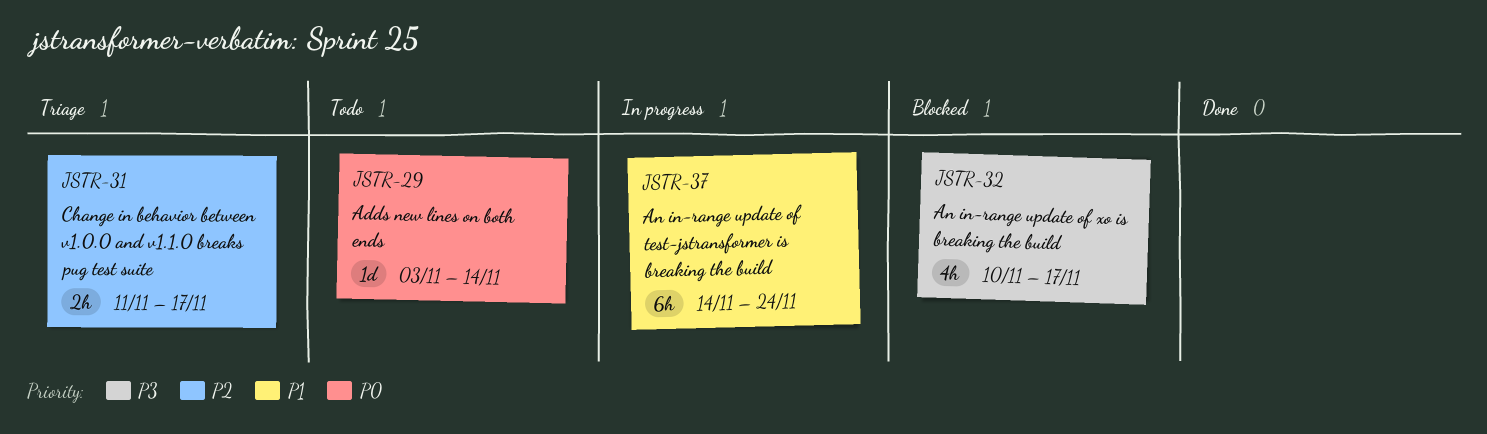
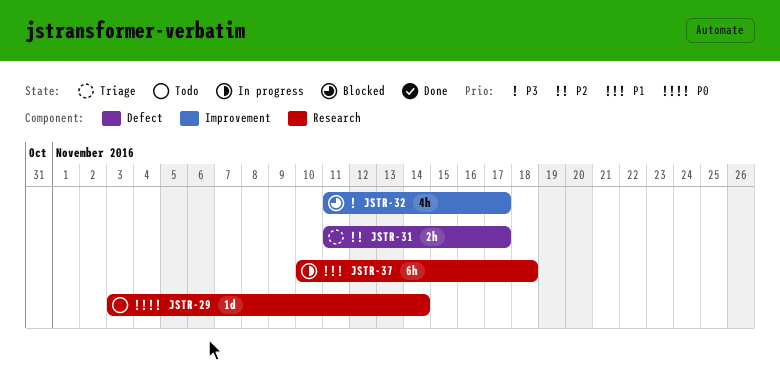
JSTR-32, start: Nov 10 -> Nov 11
JSTR-37, start: Nov 14 -> Nov 10
JSTR-37, due: Nov 24 -> Nov 18

